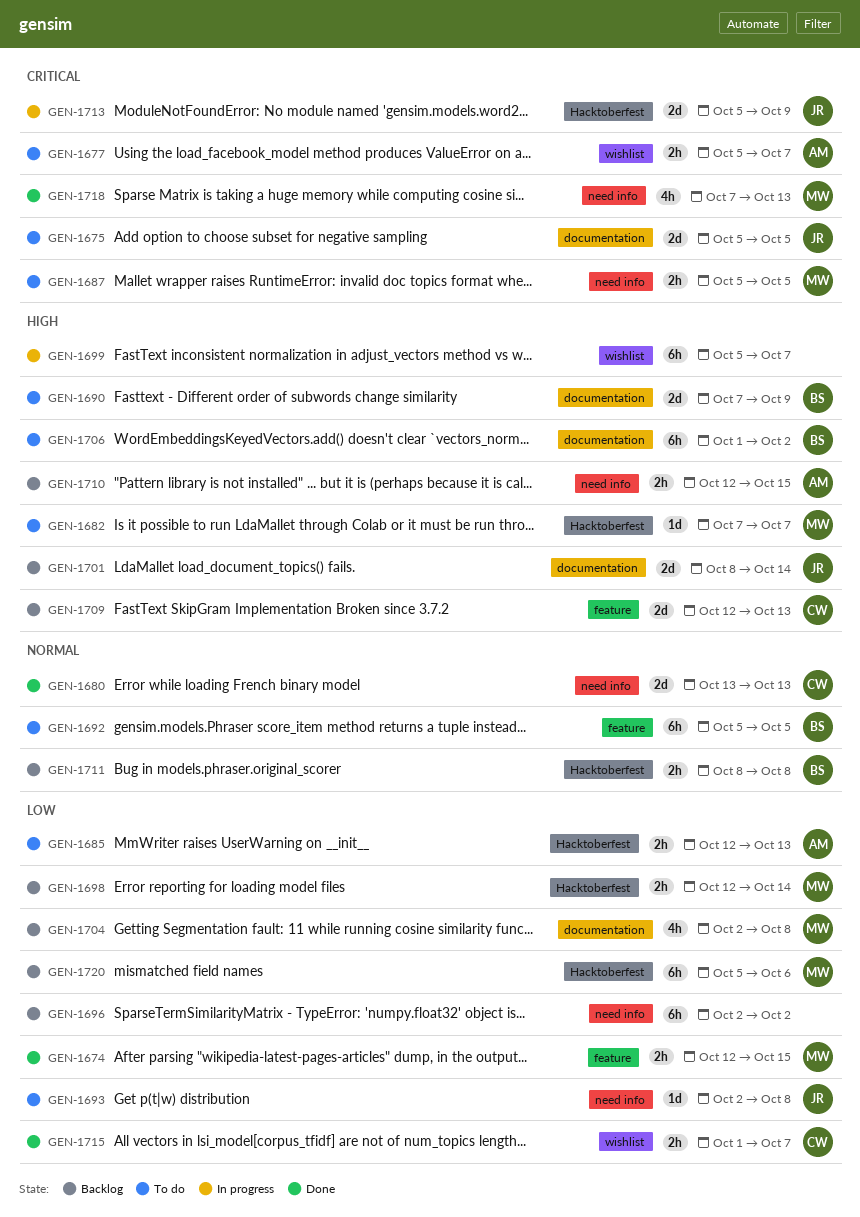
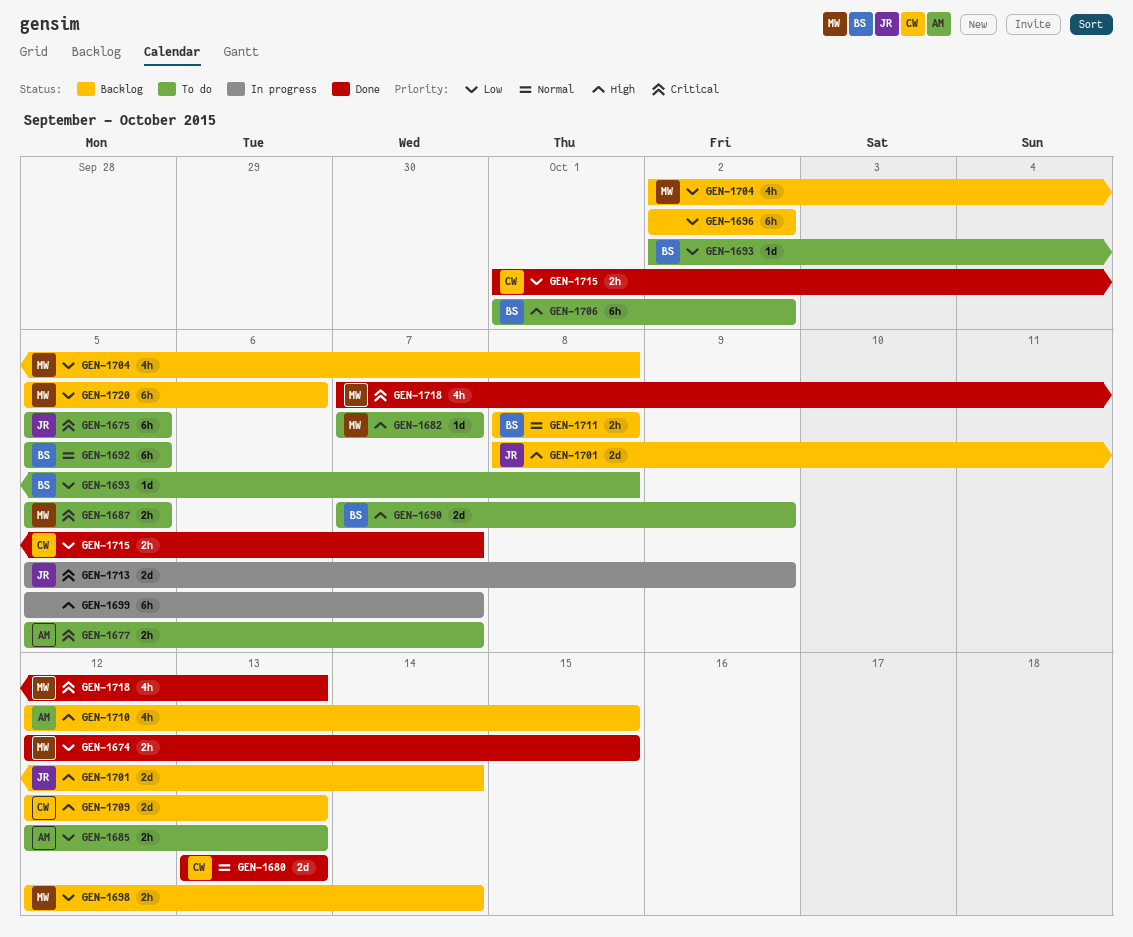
GEN-1675, estimate: 2d -> 6h
GEN-1693, owner: JR -> BS
GEN-1710, estimate: 2h -> 4h

